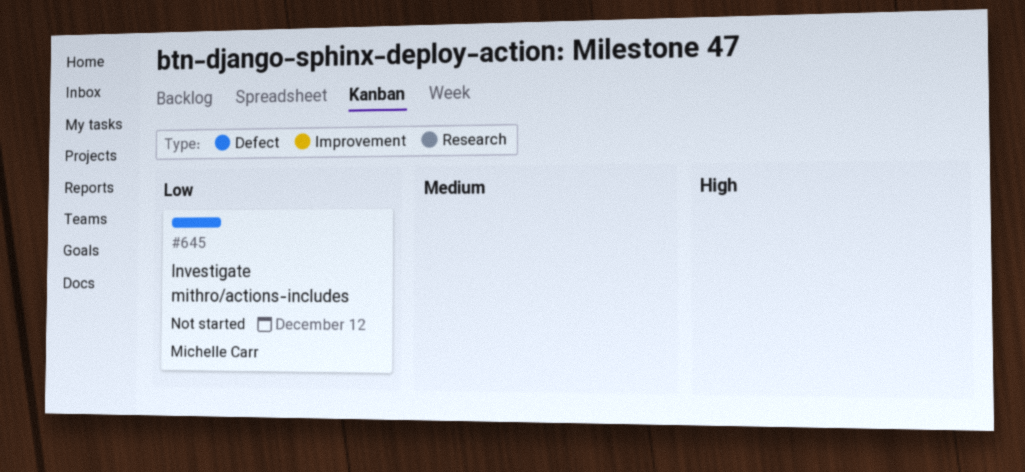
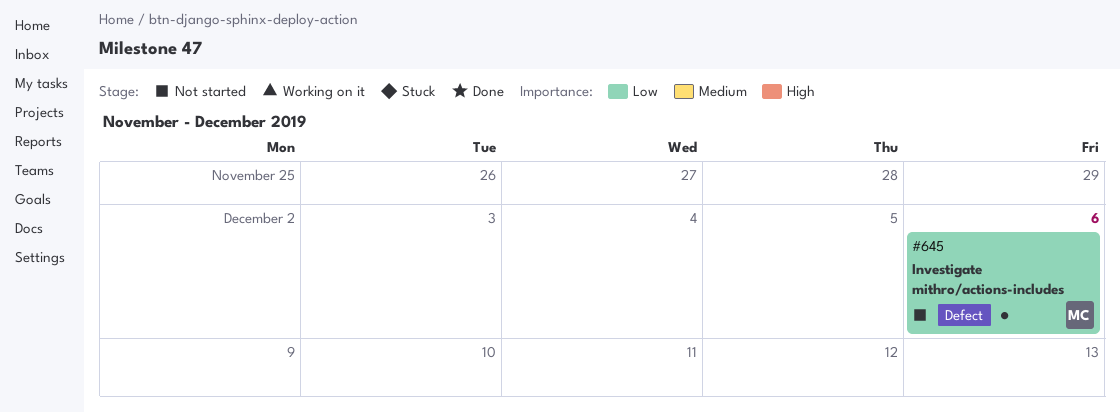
#645, due: Dec 12 -> Dec 6

